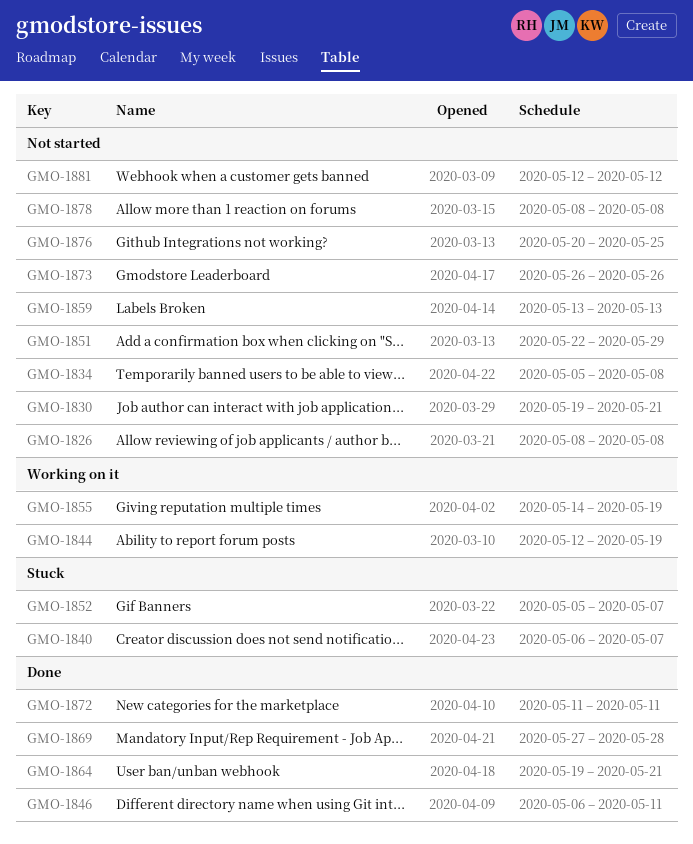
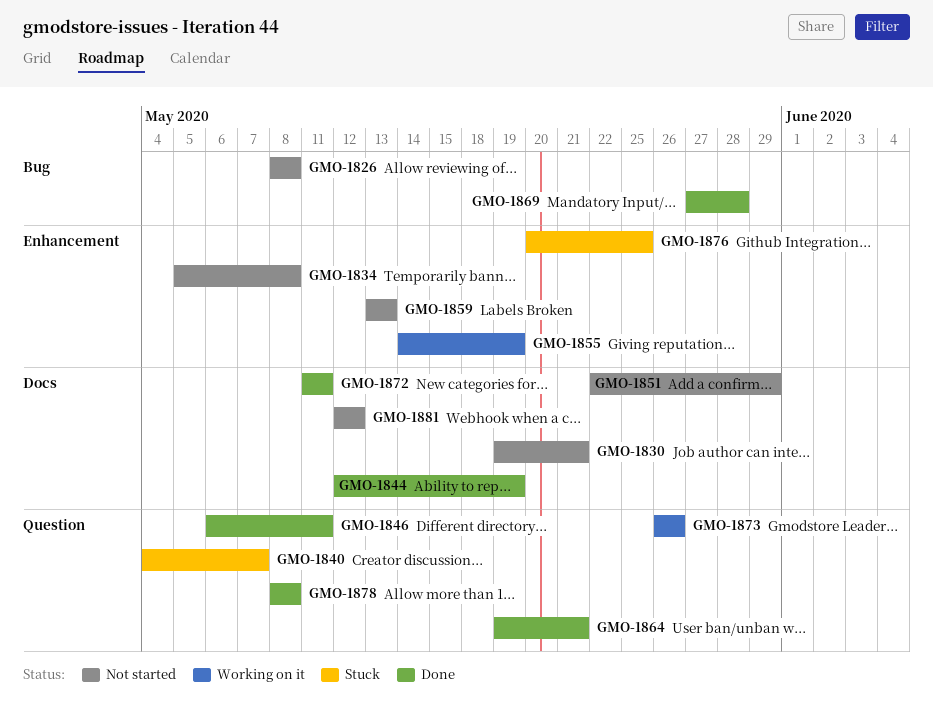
GMO-1840, start: May 6 -> May 4
GMO-1844, status: Working on it -> Done
GMO-1852: present -> none
GMO-1873, status: Not started -> Working on it
GMO-1876, status: Not started -> Stuck
GMO-1878, status: Not started -> Done

